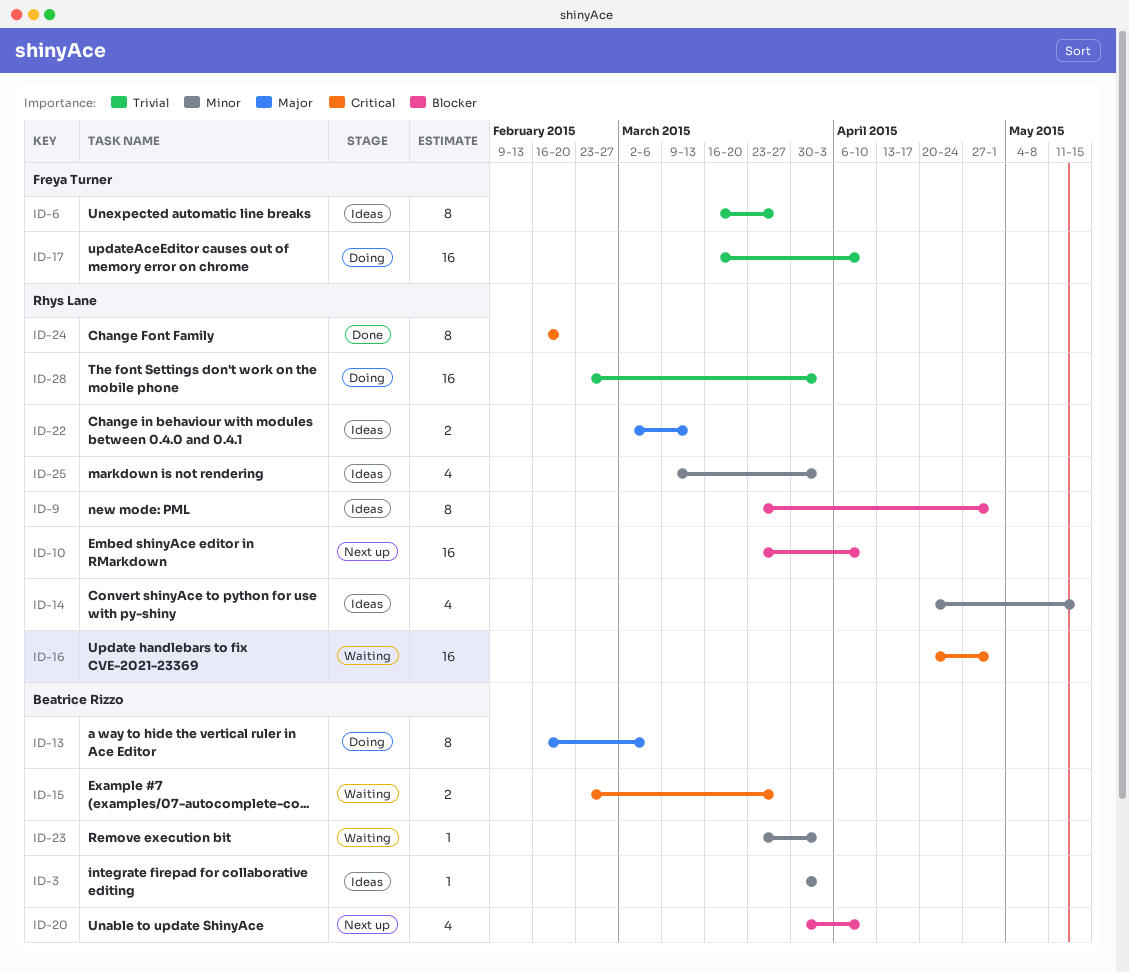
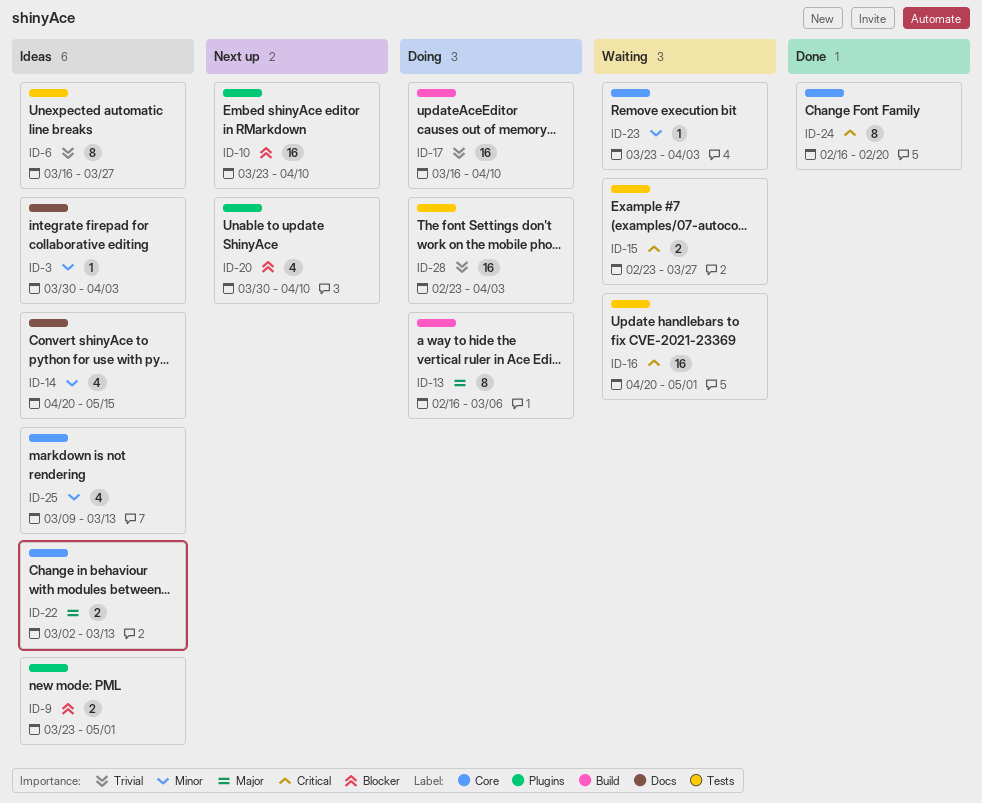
ID-9, estimate: 8 -> 2
ID-25, due: Apr 3 -> Mar 13

